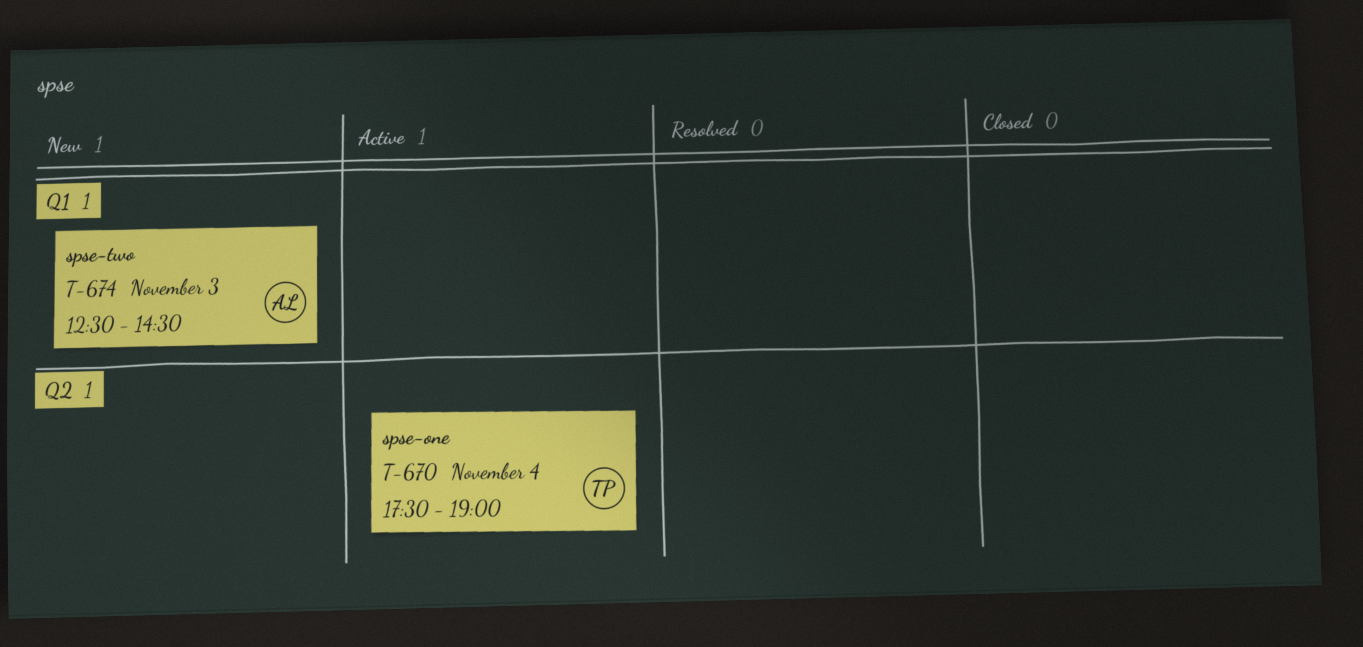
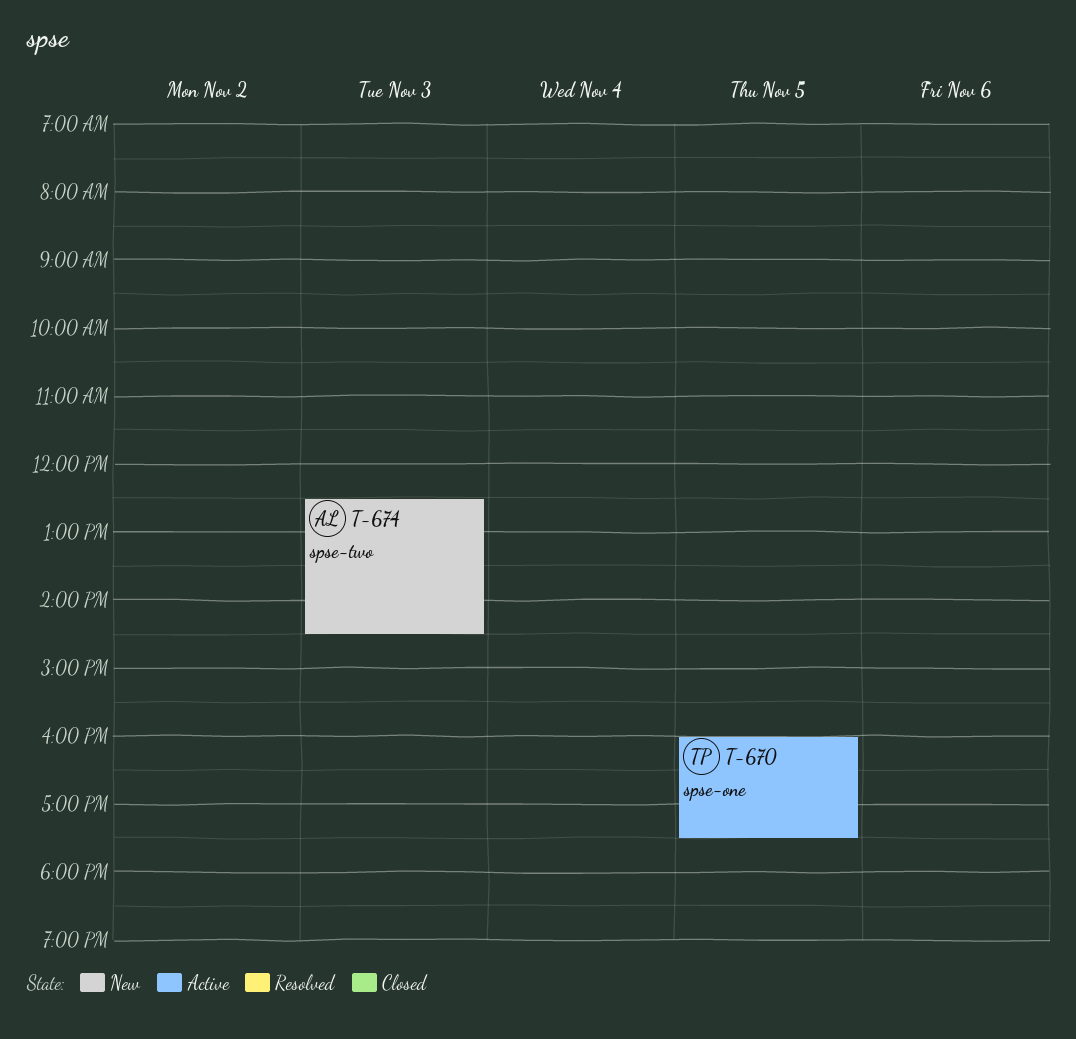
T-670, day: Nov 4 -> Nov 5
T-670, begins: 17:30 -> 16:00
T-670, ends: 19:00 -> 17:30

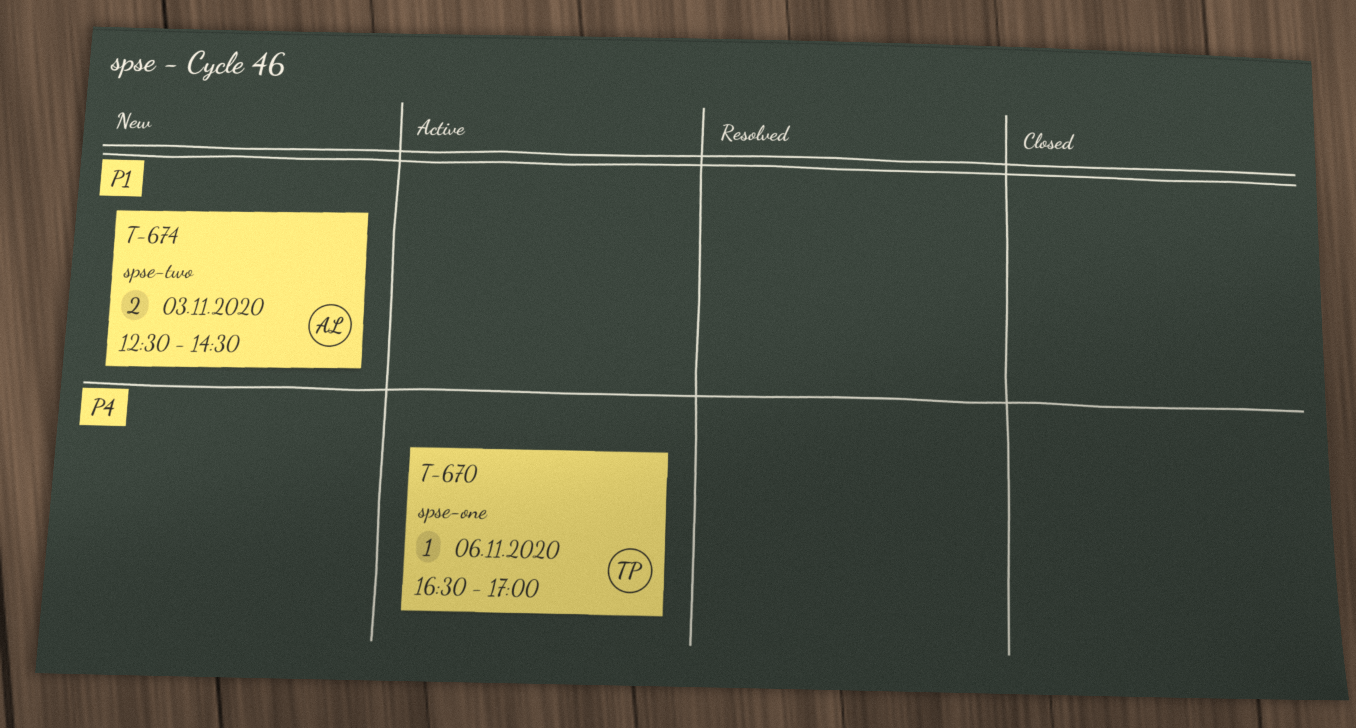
T-670, day: Nov 5 -> Nov 6
T-670, begins: 16:00 -> 16:30
T-670, ends: 17:30 -> 17:00

